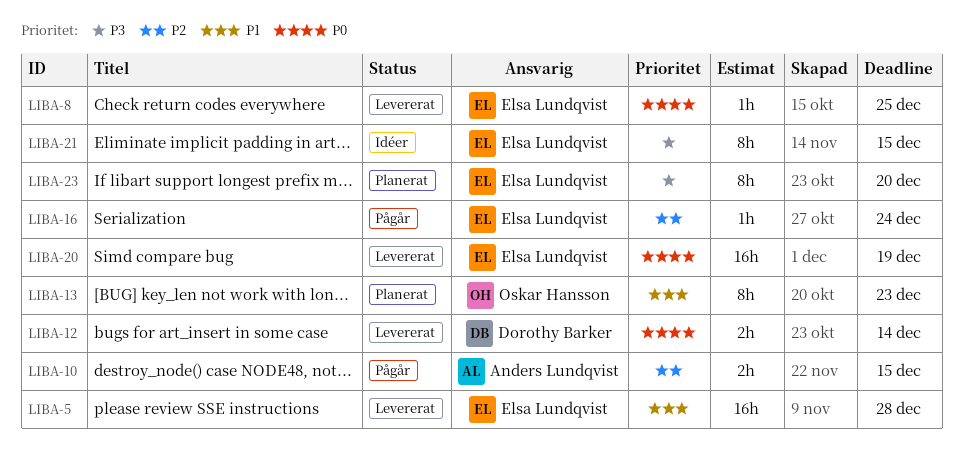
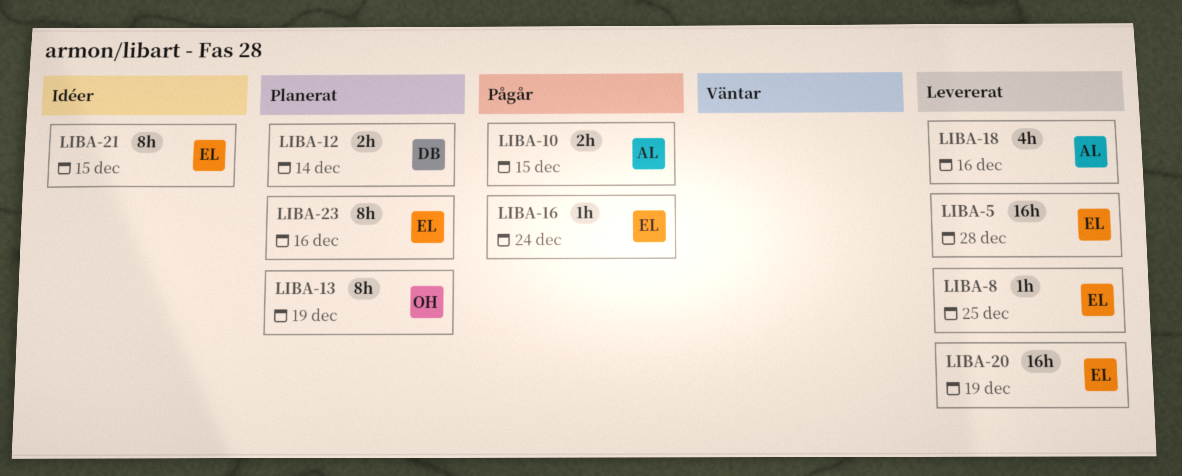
LIBA-12, status: Levererat -> Planerat
LIBA-13, due: Dec 23 -> Dec 19
LIBA-18: none -> present
LIBA-23, due: Dec 20 -> Dec 16

